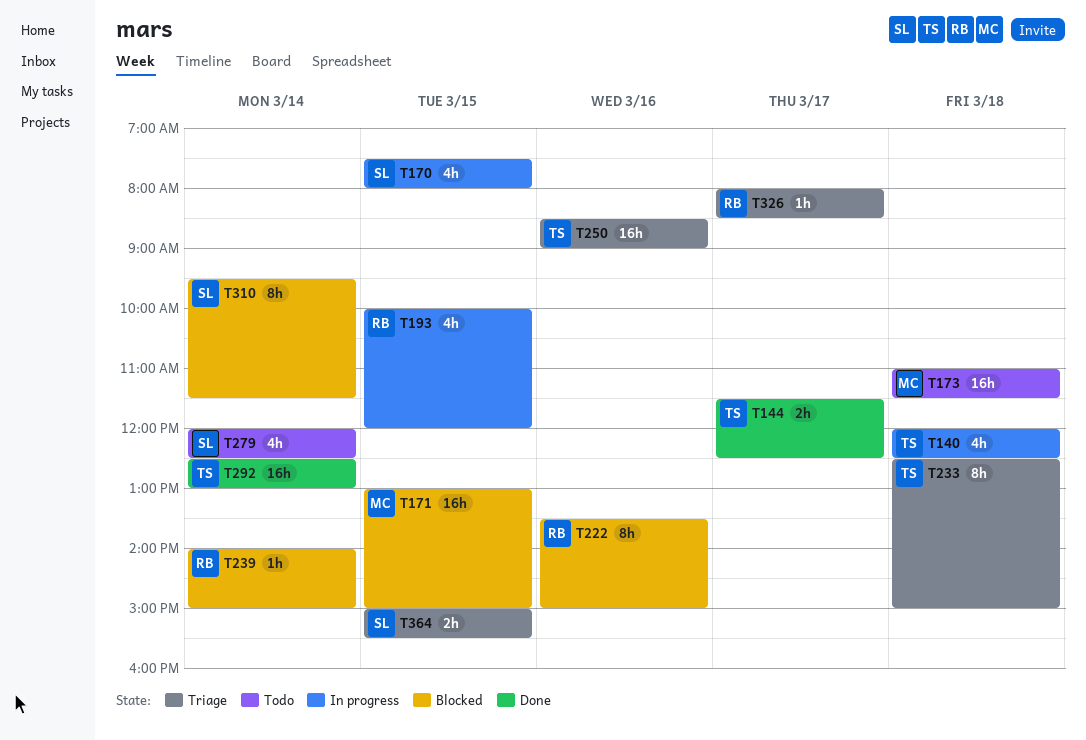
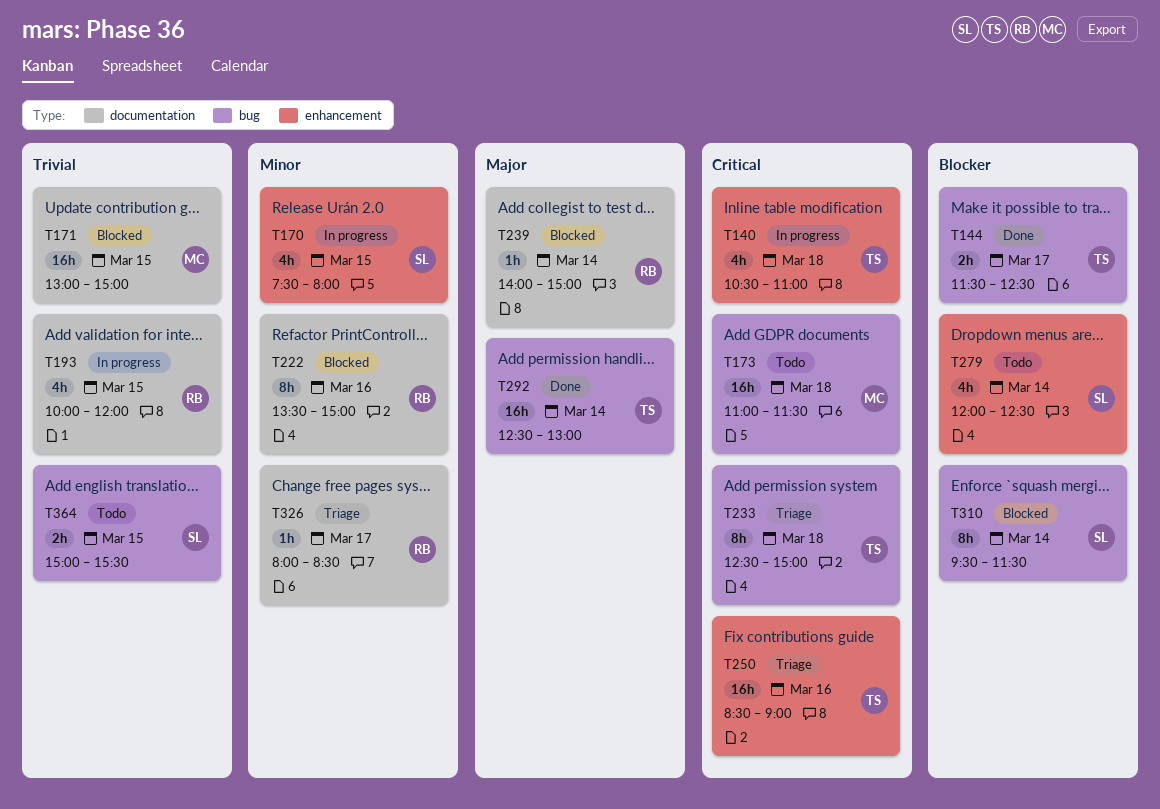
T140, begins: 12:00 -> 10:30
T140, ends: 12:30 -> 11:00
T364, status: Triage -> Todo

